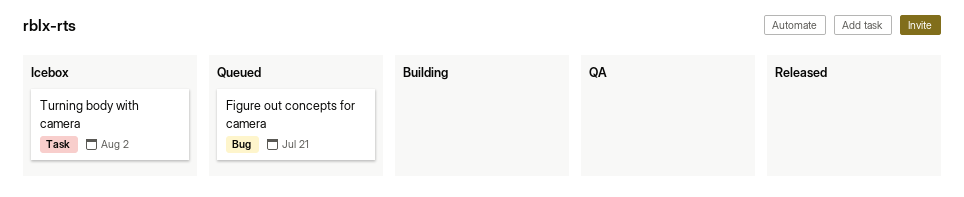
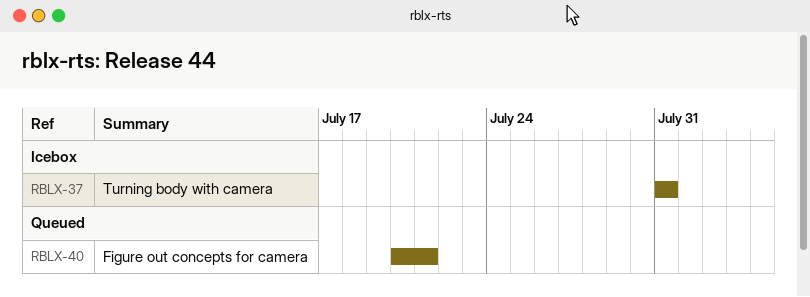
Turning body with camera, due: Aug 2 -> Jul 31

